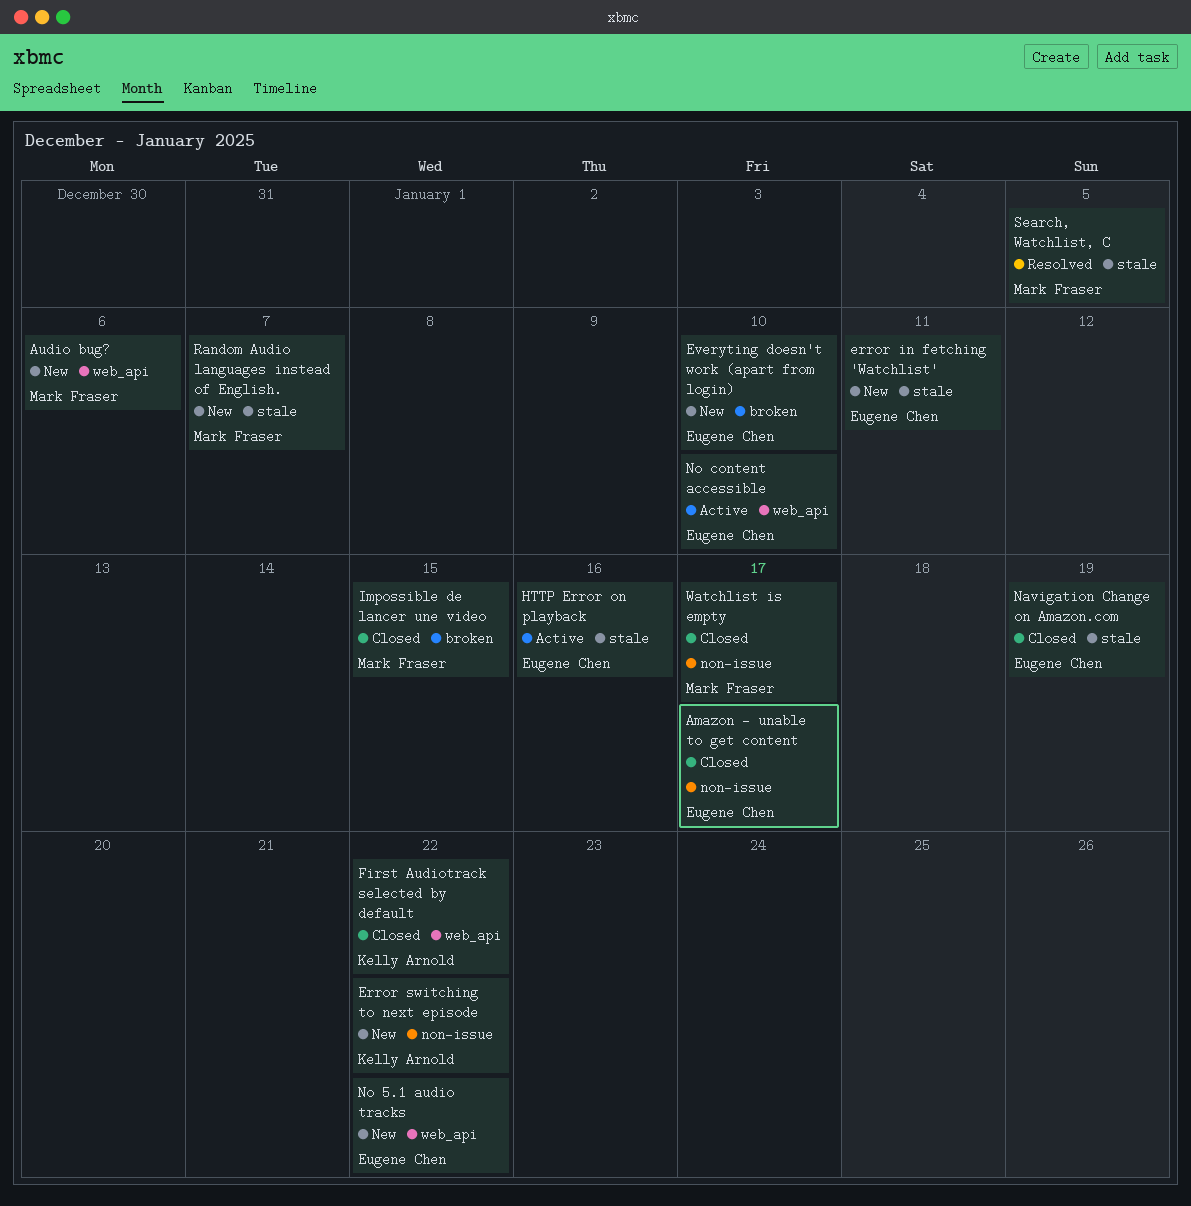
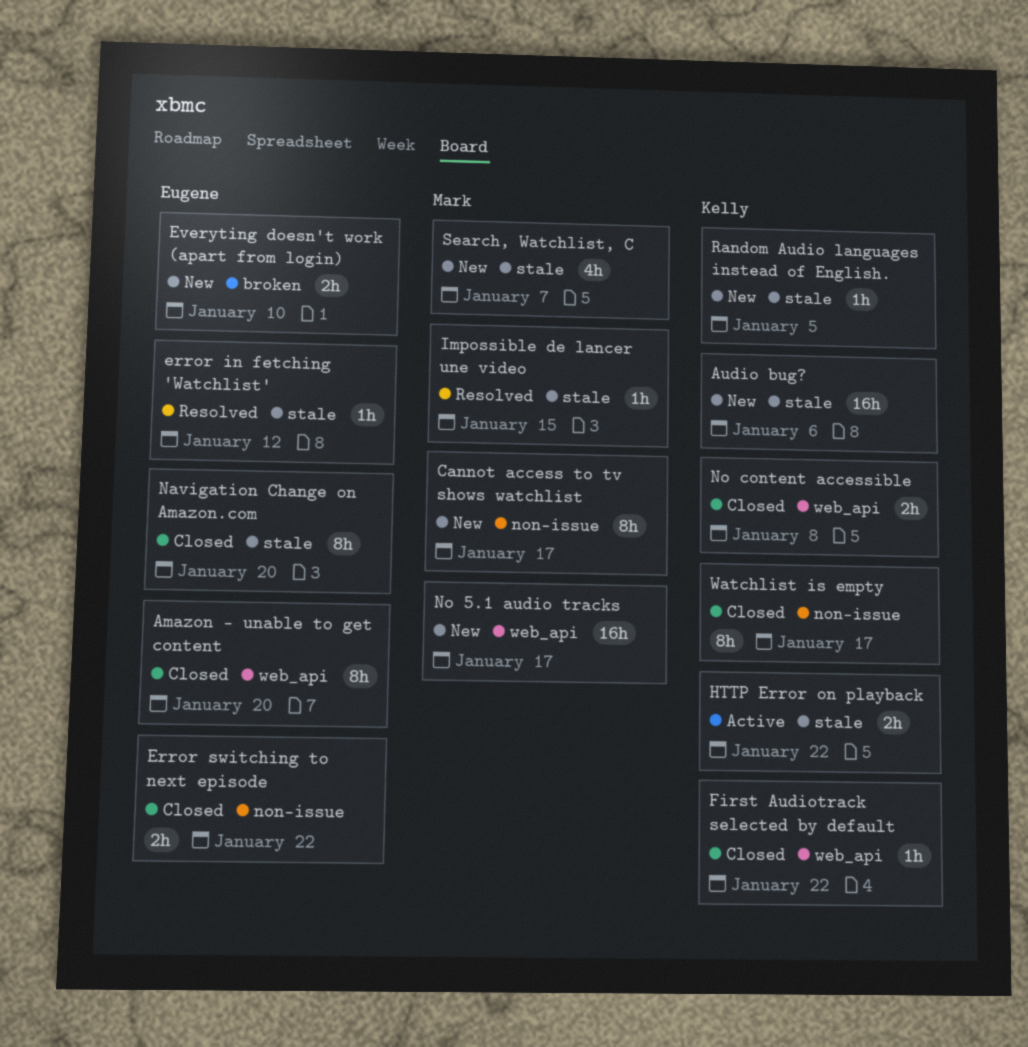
Amazon - unable to get content, label: non-issue -> web_api
Amazon - unable to get content, due: Jan 17 -> Jan 20
Audio bug?, owner: Mark Fraser -> Kelly Arnold
Audio bug?, label: web_api -> stale
Cannot access to tv shows watchlist: none -> present
error in fetching 'Watchlist', status: New -> Resolved
error in fetching 'Watchlist', due: Jan 11 -> Jan 12
Error switching to next episode, status: New -> Closed
Error switching to next episode, owner: Kelly Arnold -> Eugene Chen
HTTP Error on playback, owner: Eugene Chen -> Kelly Arnold
HTTP Error on playback, due: Jan 16 -> Jan 22
Impossible de lancer une video, status: Closed -> Resolved
Impossible de lancer une video, label: broken -> stale
Navigation Change on Amazon.com, due: Jan 19 -> Jan 20
No 5.1 audio tracks, owner: Eugene Chen -> Mark Fraser
No 5.1 audio tracks, due: Jan 22 -> Jan 17
No content accessible, status: Active -> Closed
No content accessible, owner: Eugene Chen -> Kelly Arnold
No content accessible, due: Jan 10 -> Jan 8
Random Audio languages instead of English., owner: Mark Fraser -> Kelly Arnold
Random Audio languages instead of English., due: Jan 7 -> Jan 5
Search, Watchlist, C, status: Resolved -> New
Search, Watchlist, C, due: Jan 5 -> Jan 7
Watchlist is empty, owner: Mark Fraser -> Kelly Arnold

